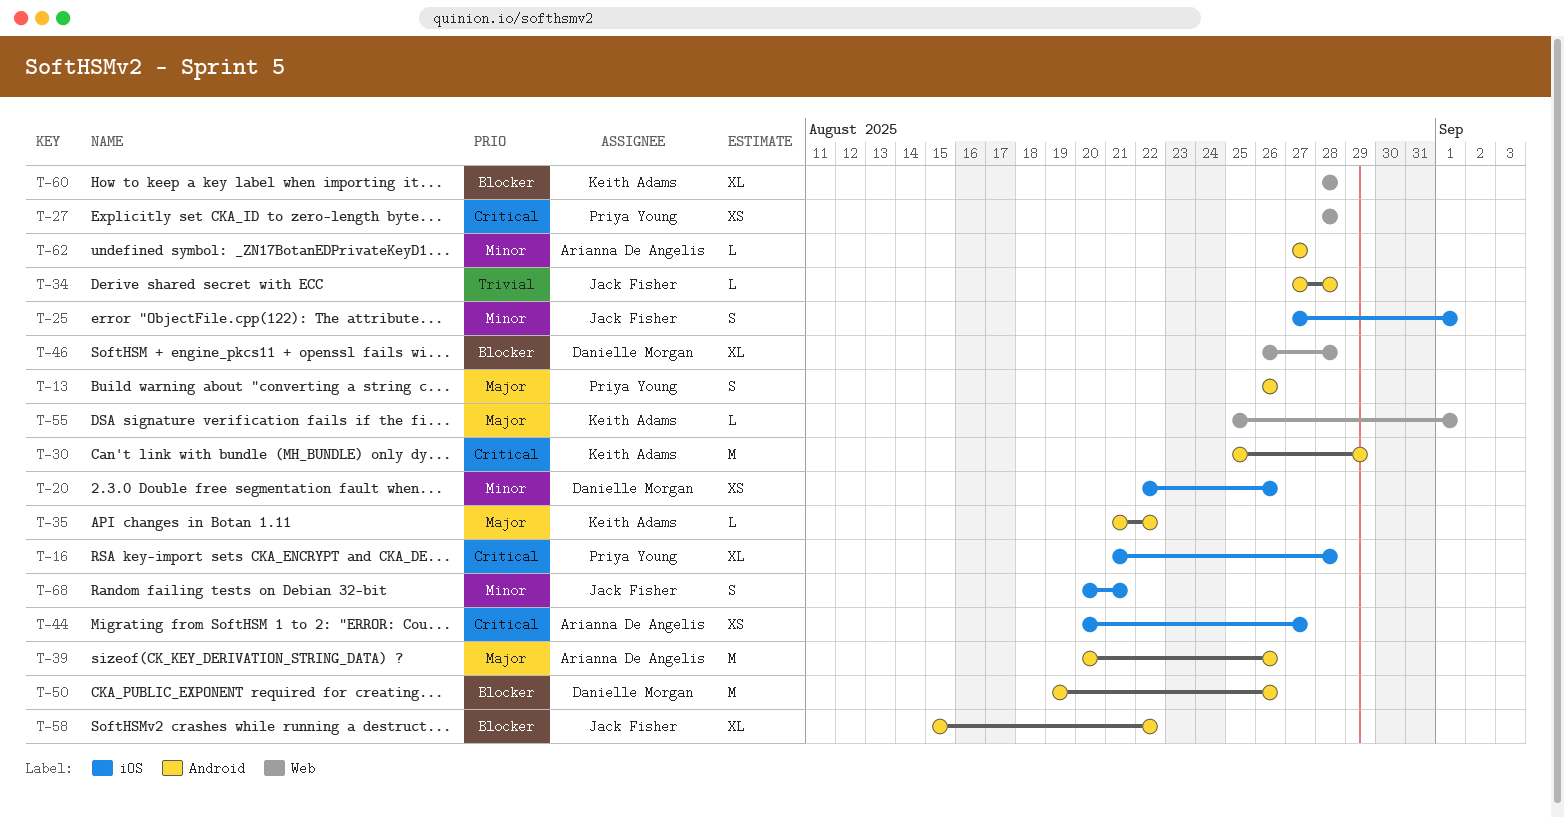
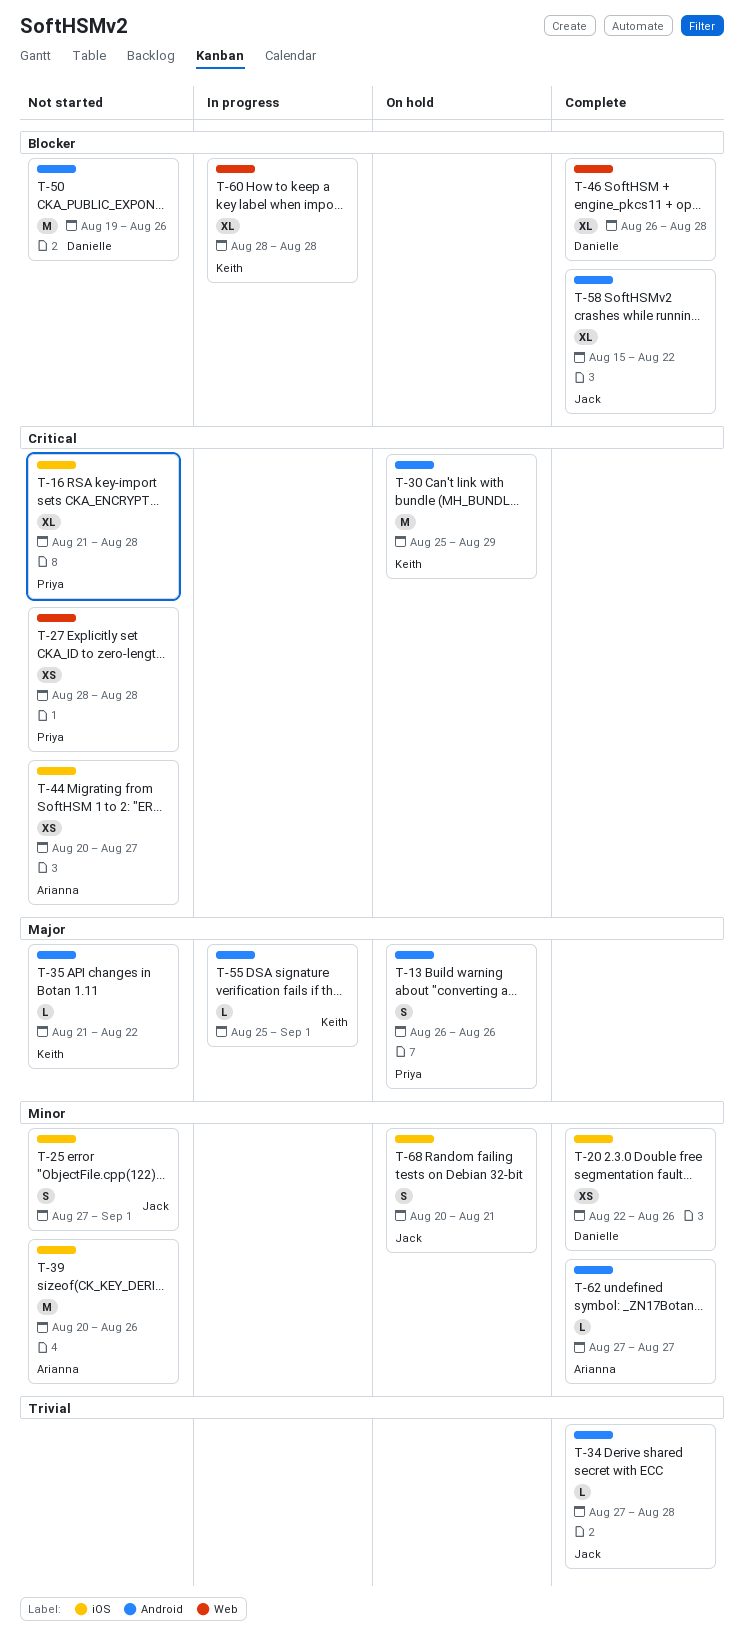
T-39, priority: Major -> Minor
T-39, label: Android -> iOS
T-55, label: Web -> Android

